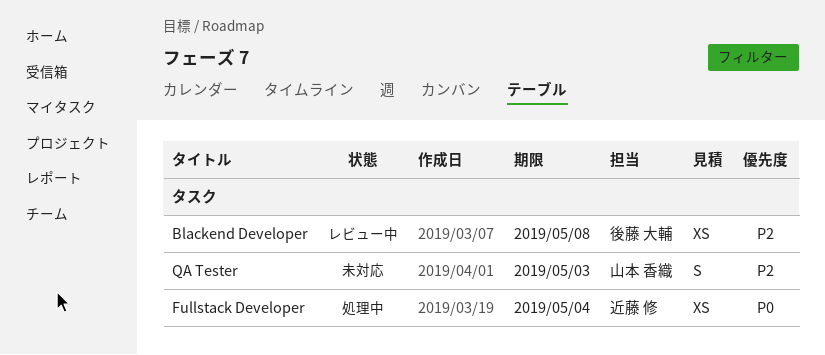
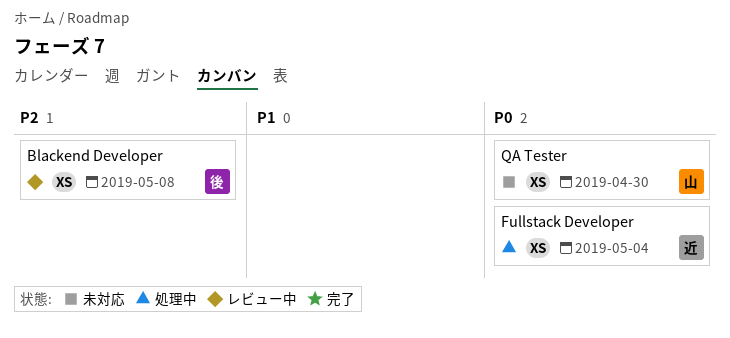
QA Tester, priority: P2 -> P0
QA Tester, estimate: S -> XS
QA Tester, due: May 3 -> Apr 30

